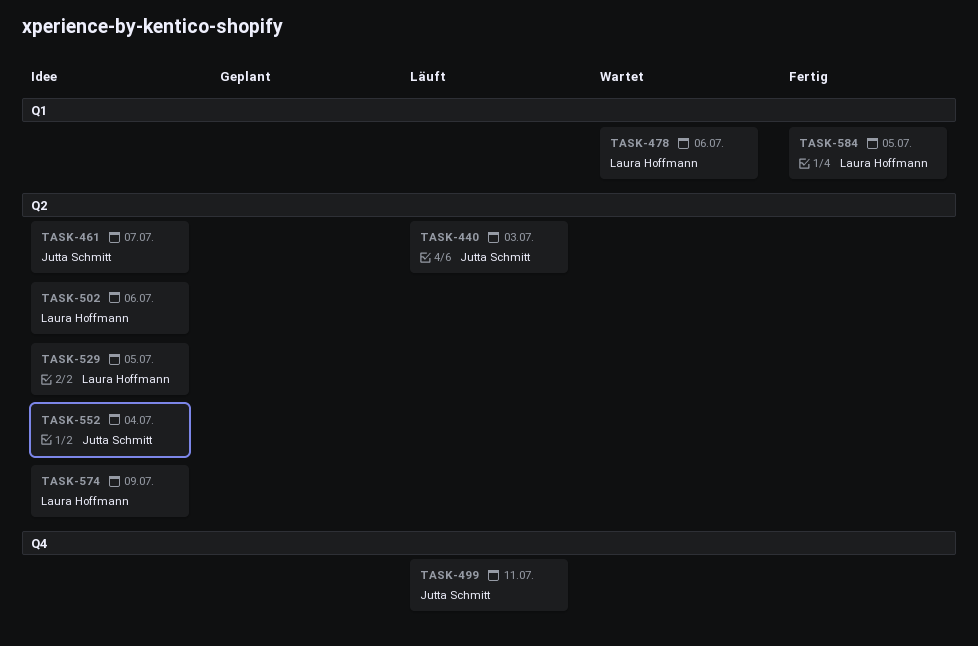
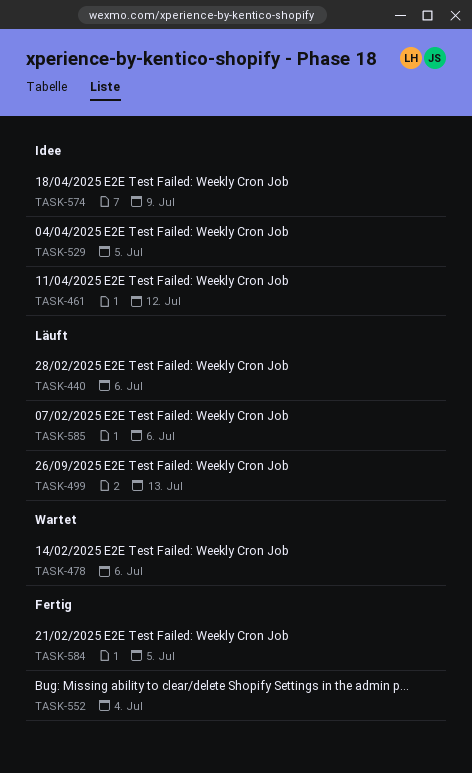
TASK-440, due: Jul 3 -> Jul 6
TASK-461, due: Jul 7 -> Jul 12
TASK-499, due: Jul 11 -> Jul 13
TASK-502: present -> none
TASK-552, status: Idee -> Fertig
TASK-585: none -> present

